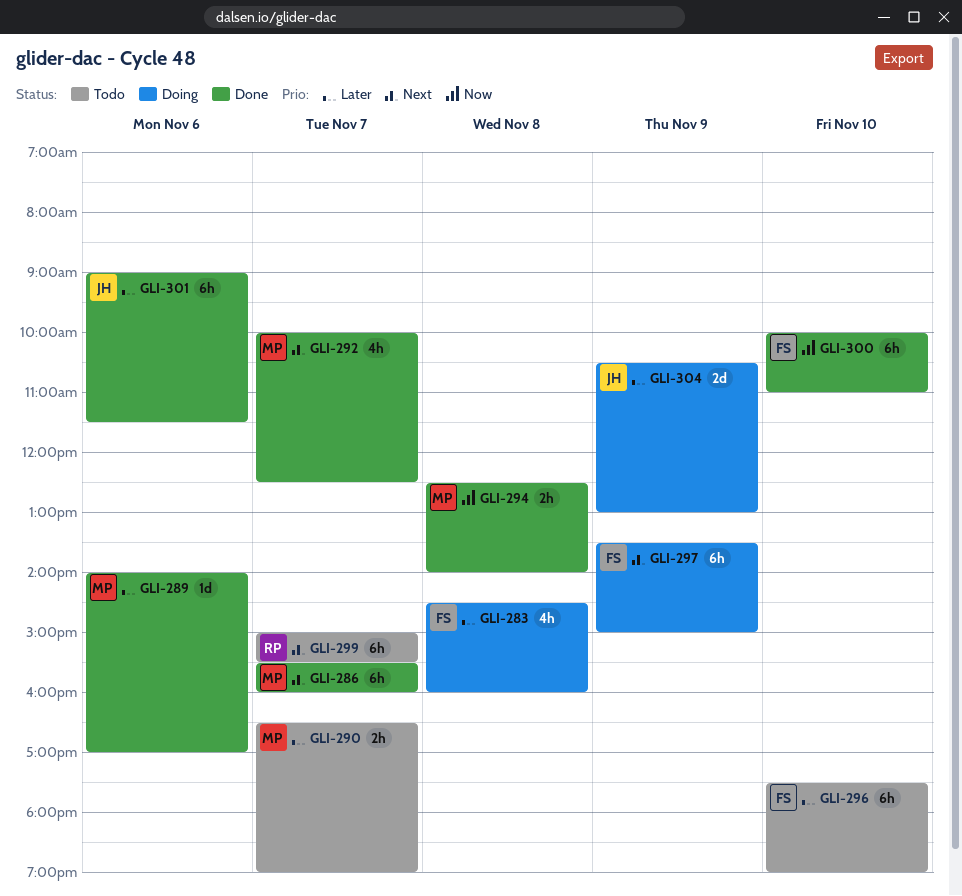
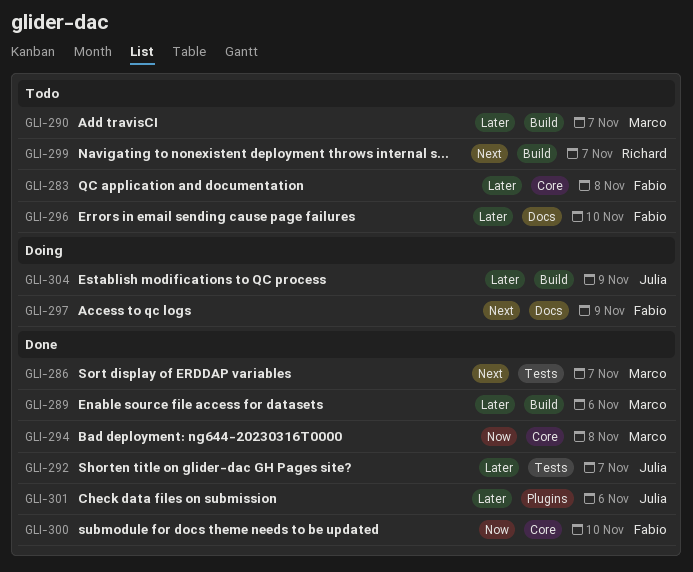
GLI-283, status: Doing -> Todo
GLI-292, owner: Marco -> Julia
GLI-292, priority: Next -> Later

